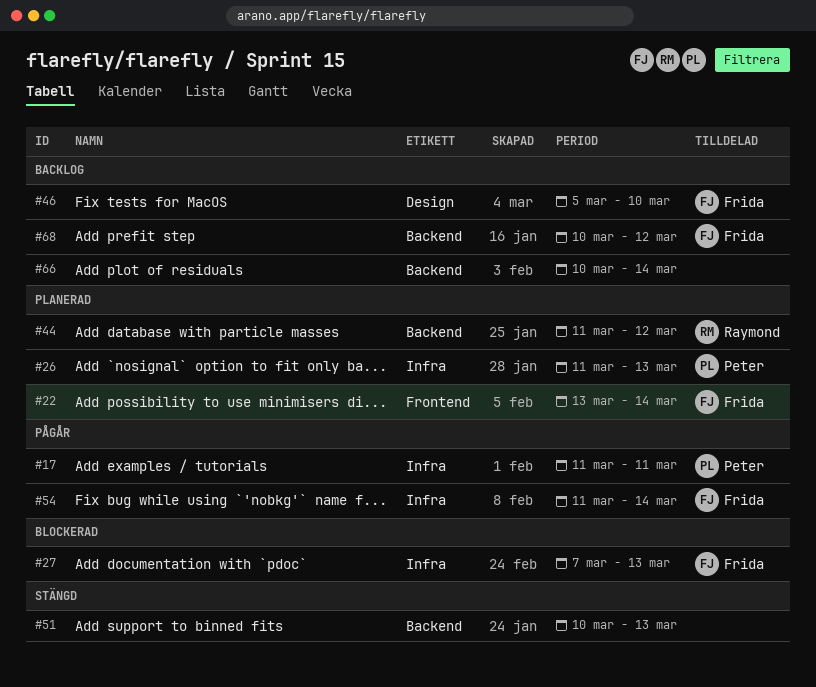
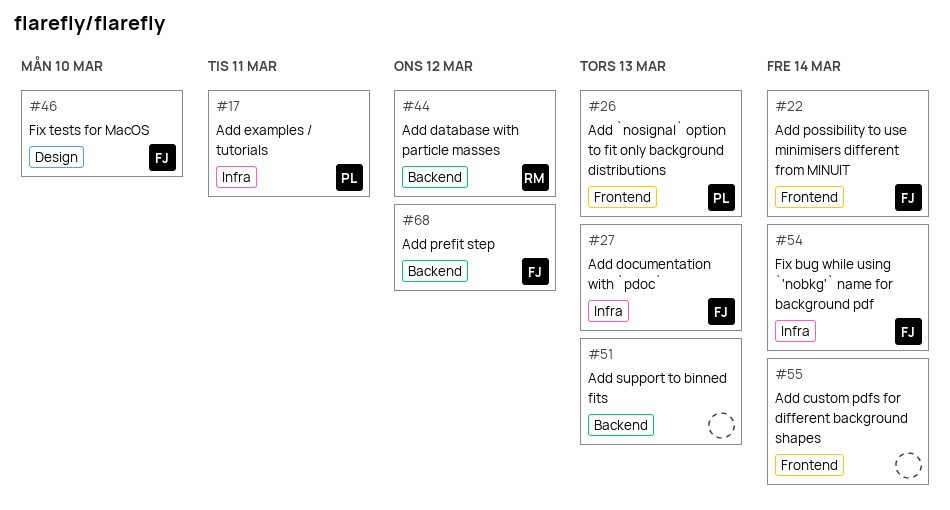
#26, label: Infra -> Frontend
#55: none -> present
#66: present -> none

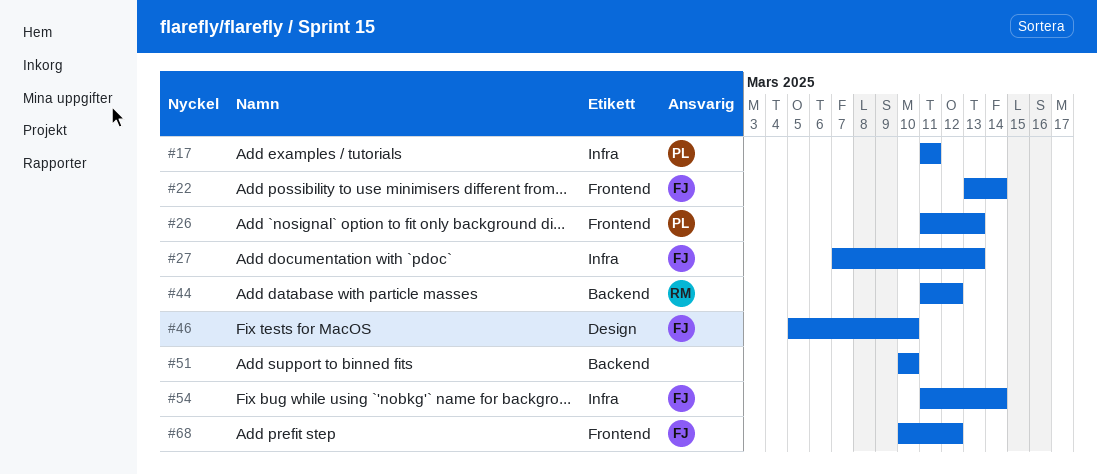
#51, due: Mar 13 -> Mar 10
#55: present -> none
#68, label: Backend -> Frontend

